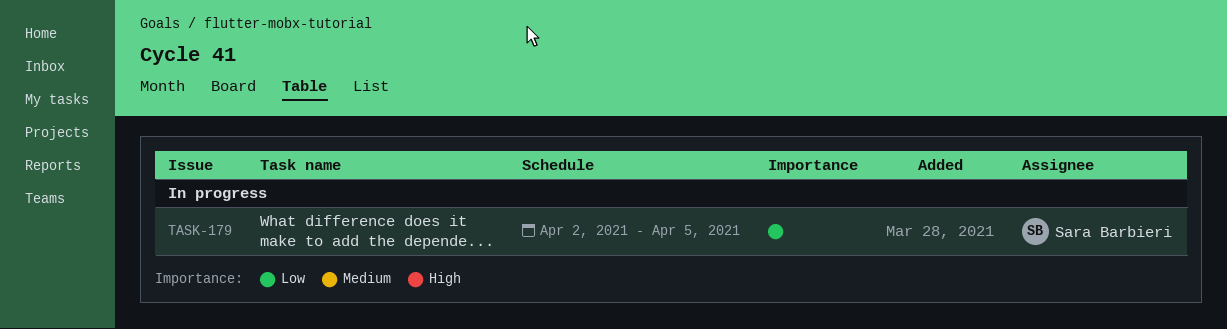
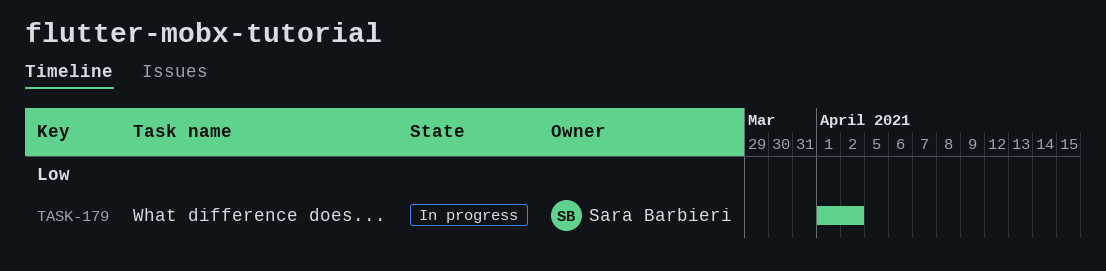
TASK-179, start: Apr 2 -> Apr 1
TASK-179, due: Apr 5 -> Apr 2

